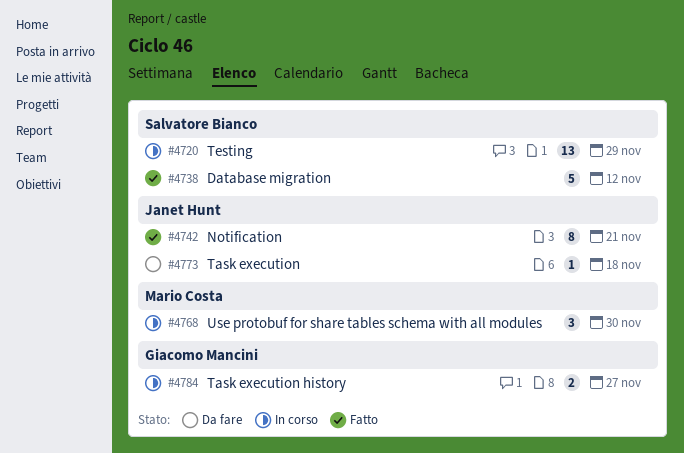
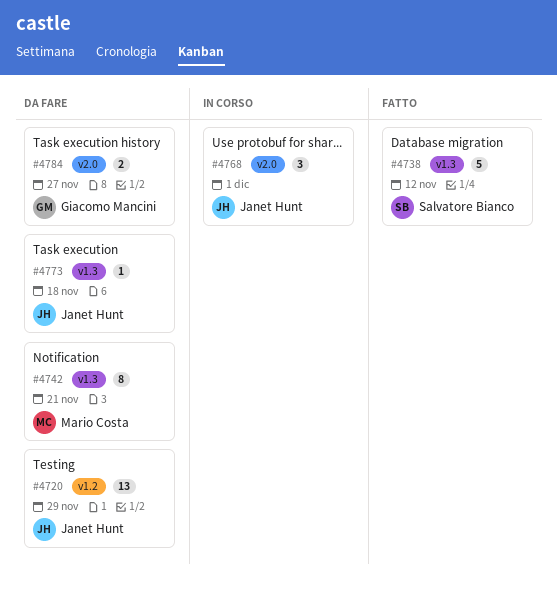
#4720, status: In corso -> Da fare
#4720, owner: Salvatore Bianco -> Janet Hunt
#4742, status: Fatto -> Da fare
#4742, owner: Janet Hunt -> Mario Costa
#4768, owner: Mario Costa -> Janet Hunt
#4768, due: Nov 30 -> Dec 1
#4784, status: In corso -> Da fare

